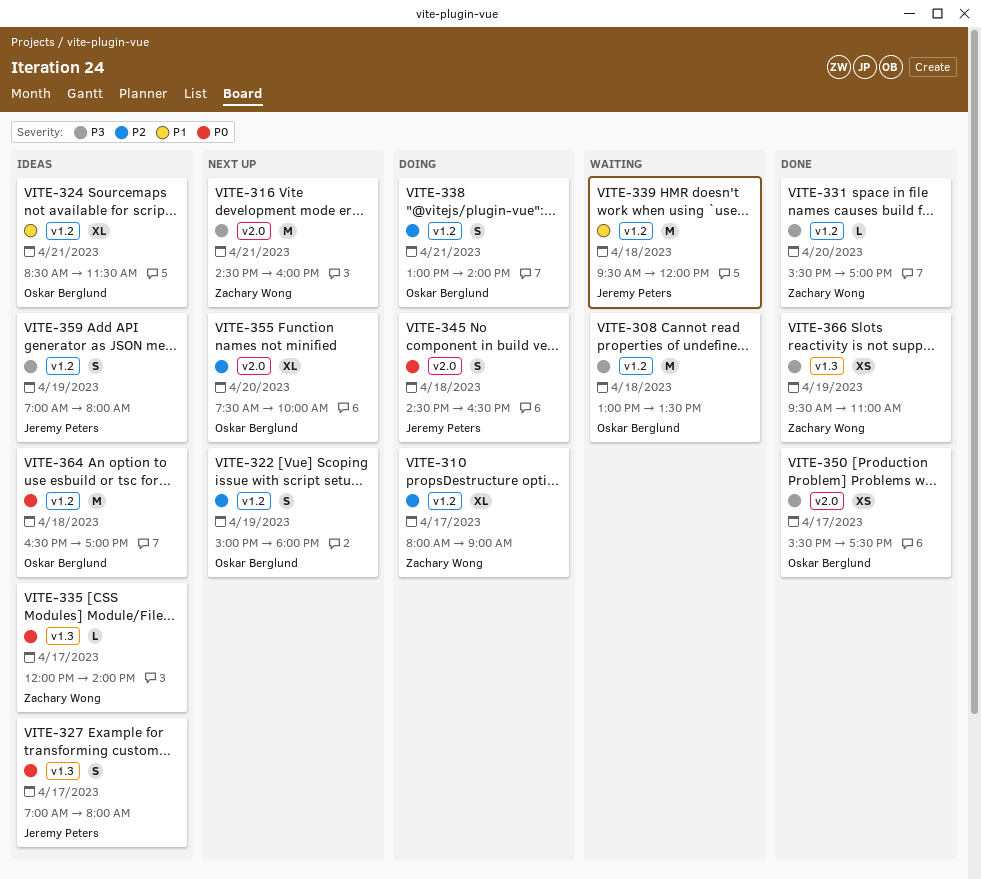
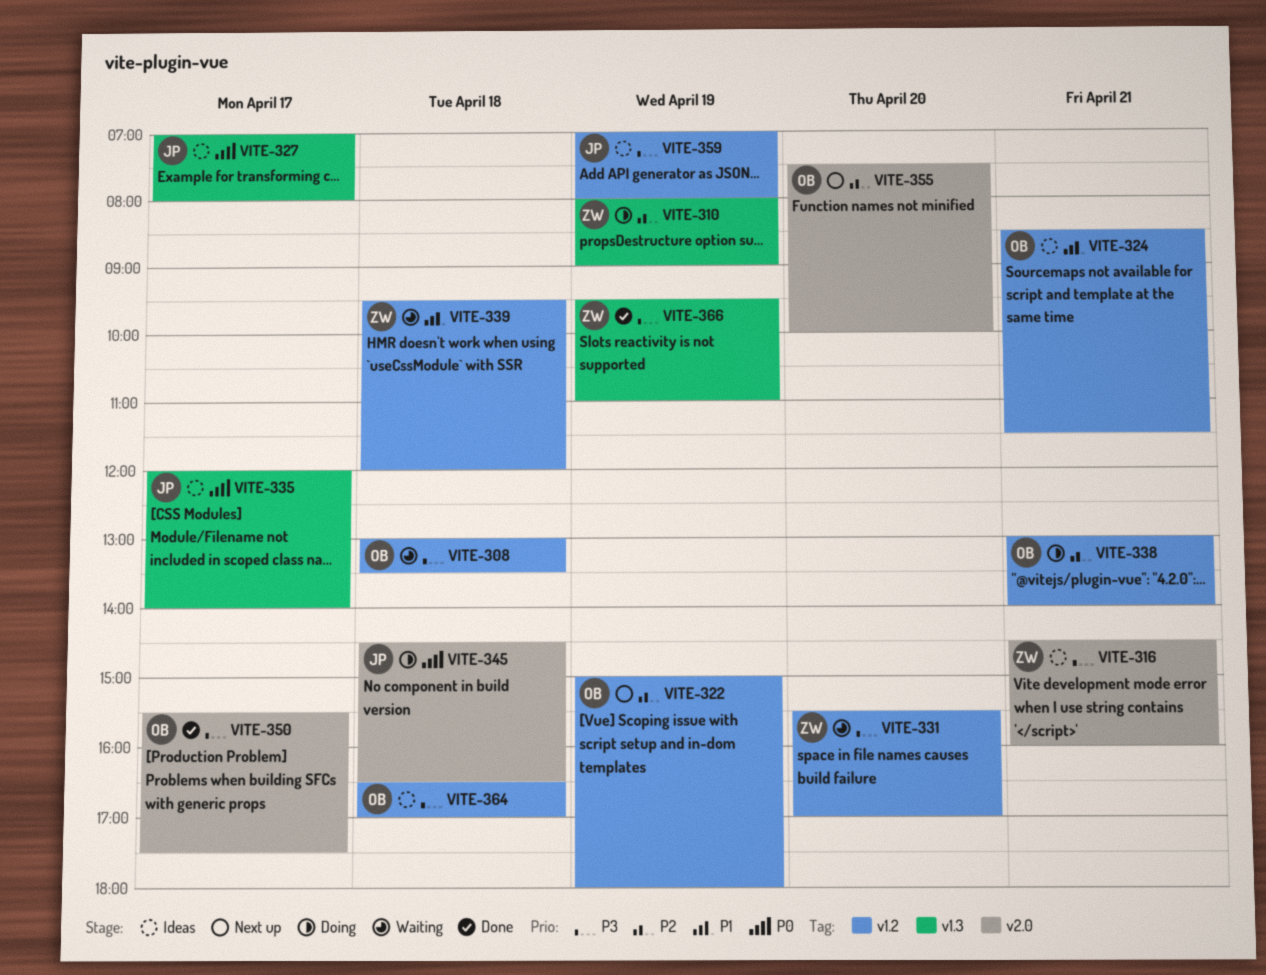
VITE-310, label: v1.2 -> v1.3
VITE-310, day: Apr 17 -> Apr 19
VITE-316, status: Next up -> Ideas
VITE-331, status: Done -> Waiting
VITE-335, owner: Zachary Wong -> Jeremy Peters
VITE-339, owner: Jeremy Peters -> Zachary Wong
VITE-364, priority: P0 -> P3

